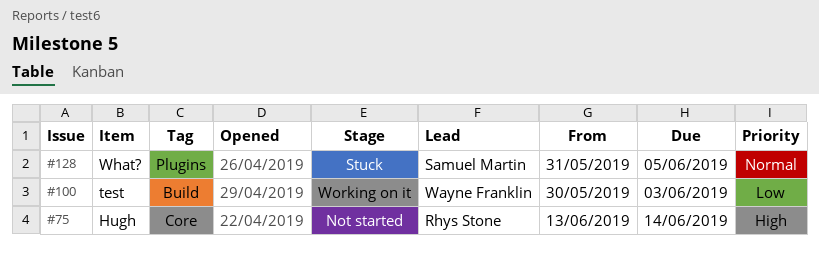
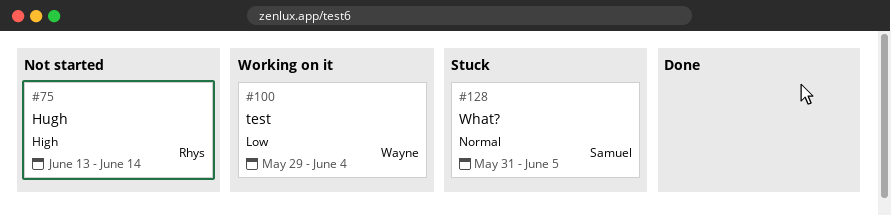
#100, start: May 30 -> May 29
#100, due: Jun 3 -> Jun 4

